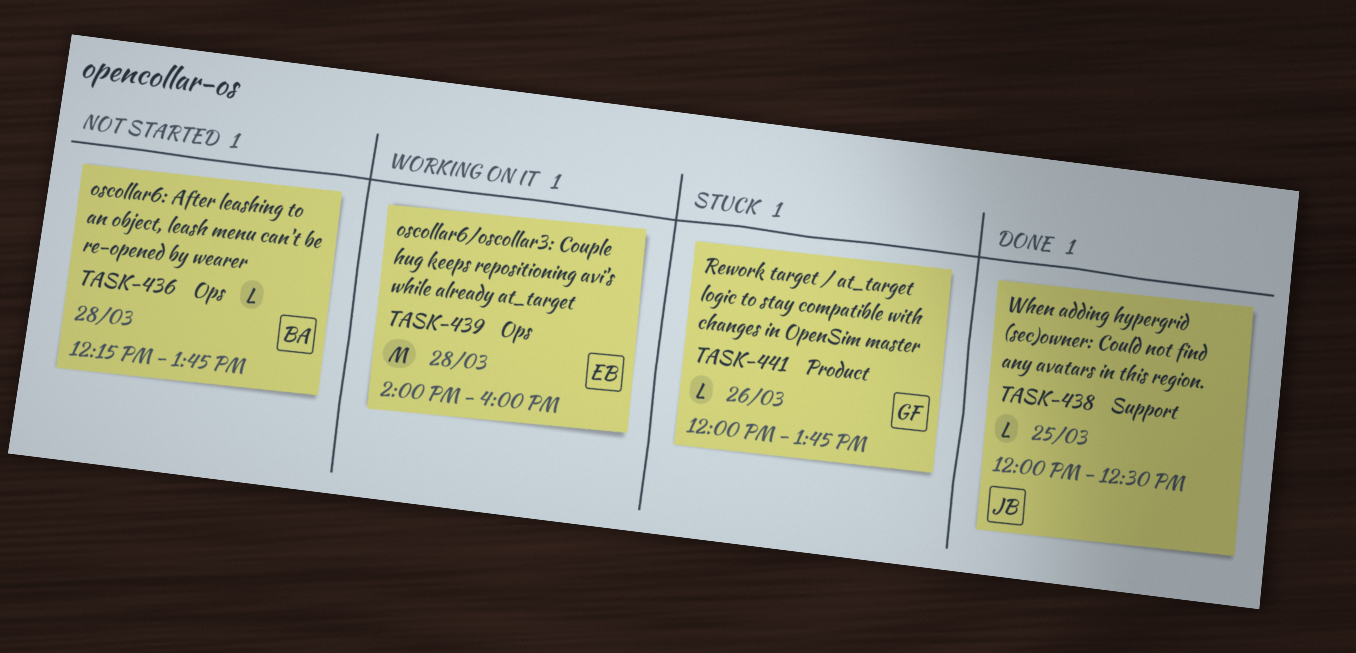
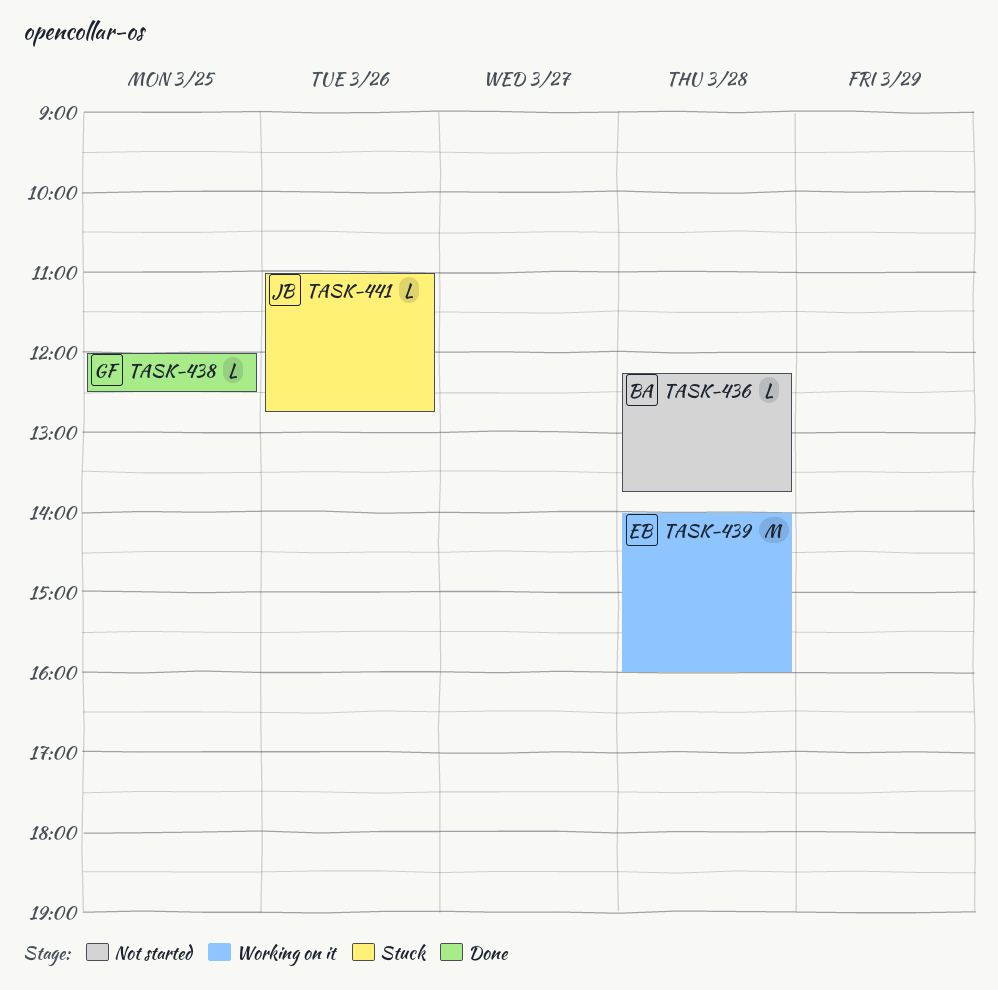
TASK-438, owner: JB -> GF
TASK-441, owner: GF -> JB
TASK-441, begins: 12:00 -> 11:00
TASK-441, ends: 13:45 -> 12:45

